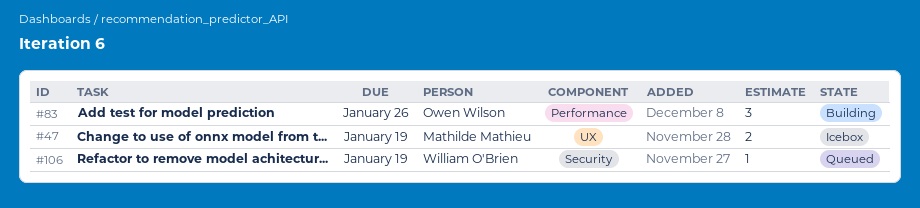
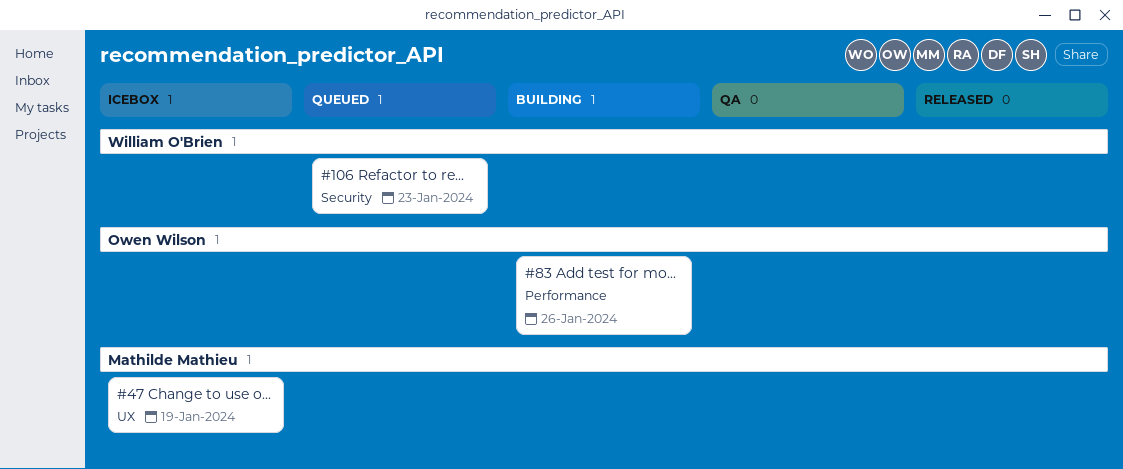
#106, due: Jan 19 -> Jan 23

